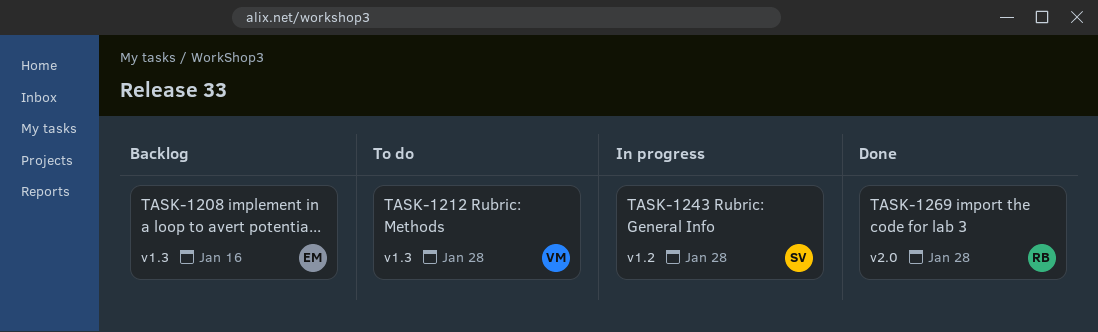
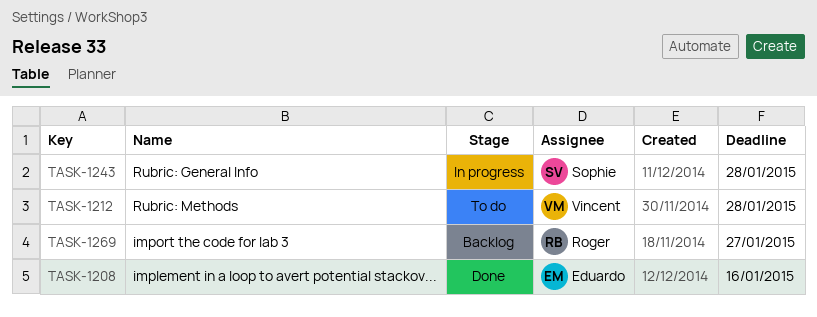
TASK-1208, status: Backlog -> Done
TASK-1269, status: Done -> Backlog
TASK-1269, due: Jan 28 -> Jan 27

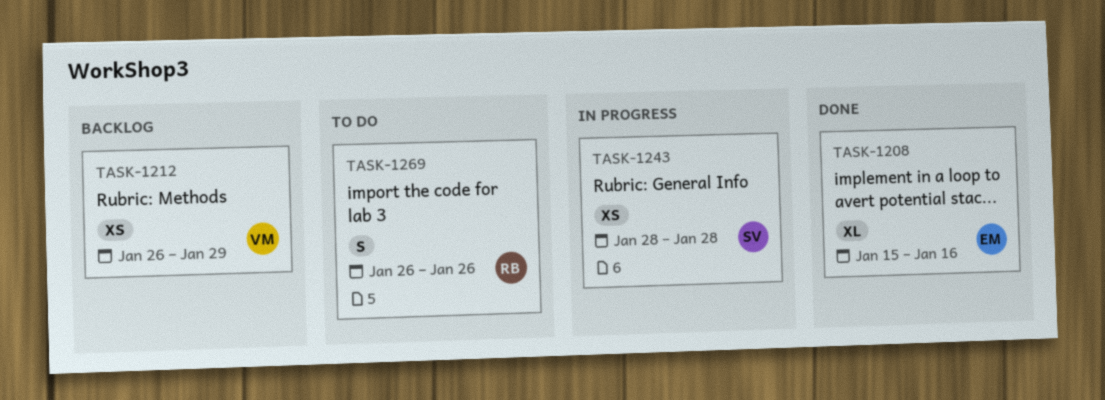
TASK-1212, status: To do -> Backlog
TASK-1212, due: Jan 28 -> Jan 29
TASK-1269, status: Backlog -> To do
TASK-1269, due: Jan 27 -> Jan 26

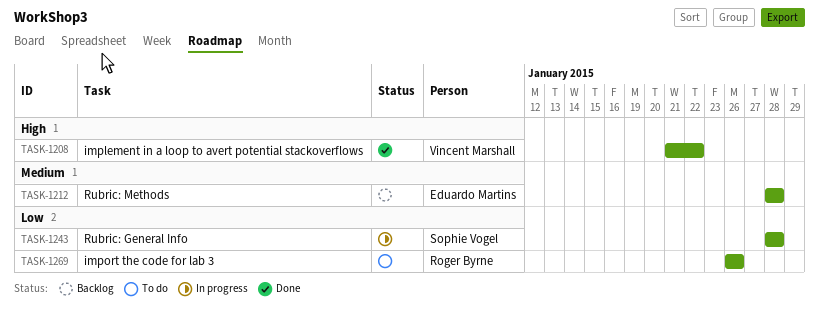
TASK-1208, owner: Eduardo Martins -> Vincent Marshall
TASK-1208, start: Jan 15 -> Jan 21
TASK-1208, due: Jan 16 -> Jan 22
TASK-1212, owner: Vincent Marshall -> Eduardo Martins
TASK-1212, start: Jan 26 -> Jan 28
TASK-1212, due: Jan 29 -> Jan 28

